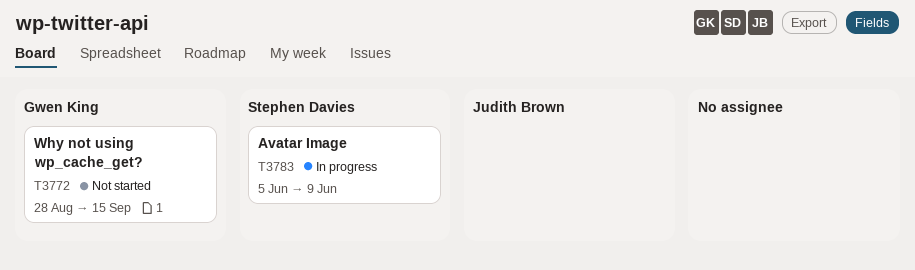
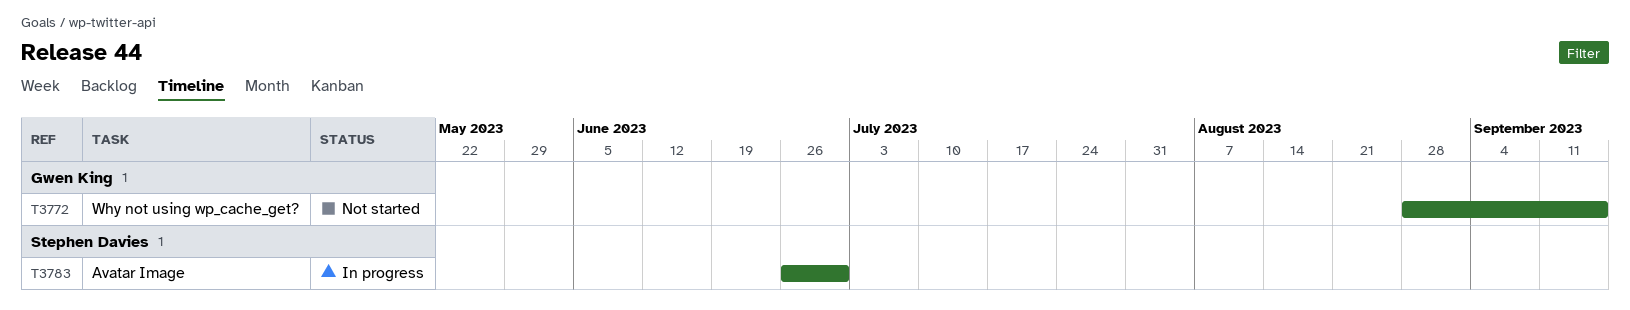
T3783, start: Jun 5 -> Jun 26
T3783, due: Jun 9 -> Jun 30

